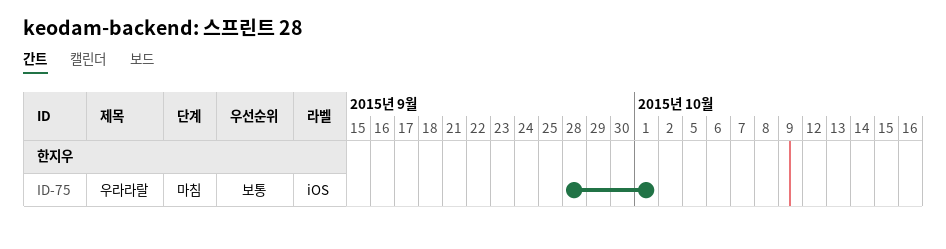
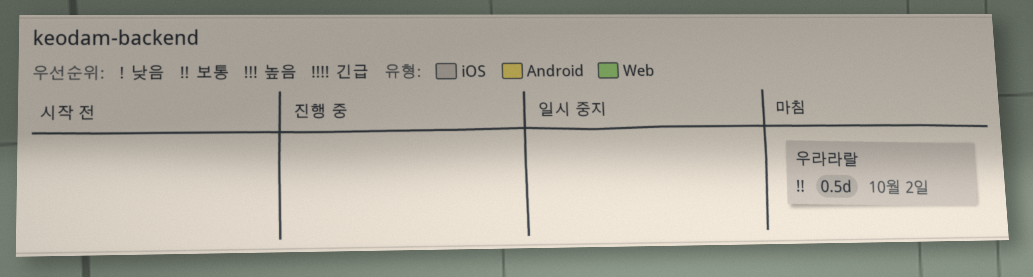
우라라랄, due: Oct 1 -> Oct 2

